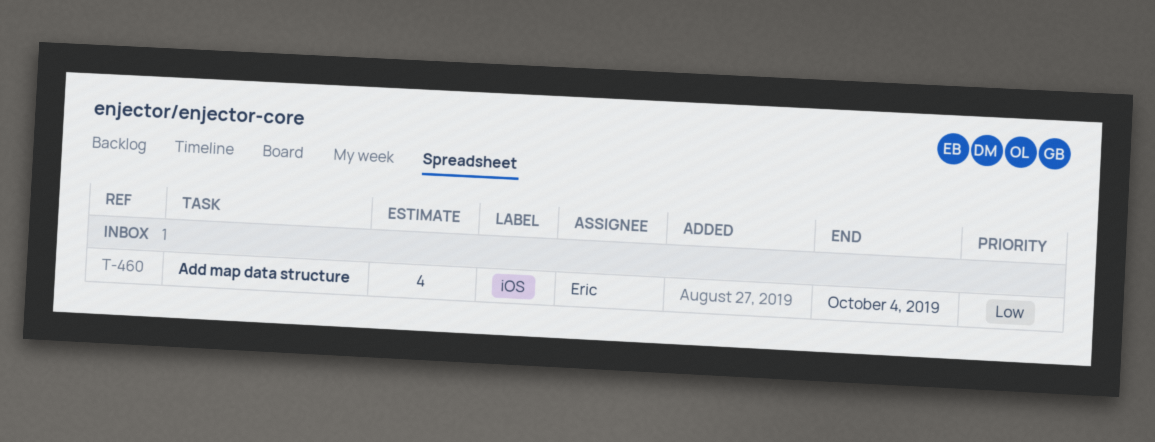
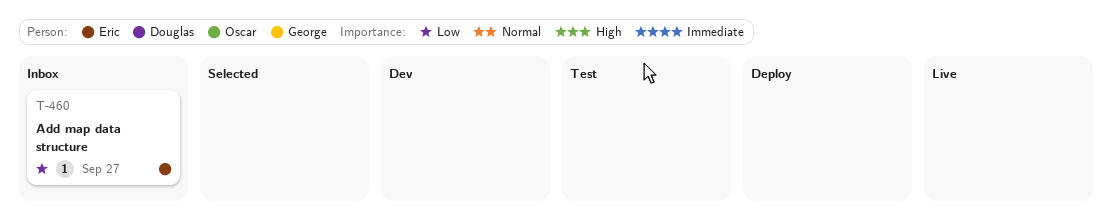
T-460, estimate: 4 -> 1
T-460, due: Oct 4 -> Sep 27

